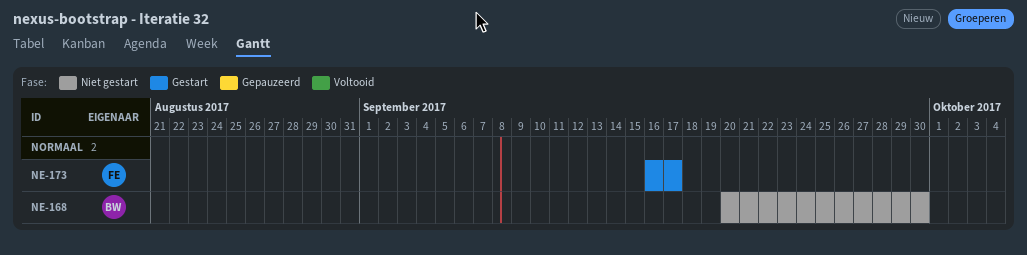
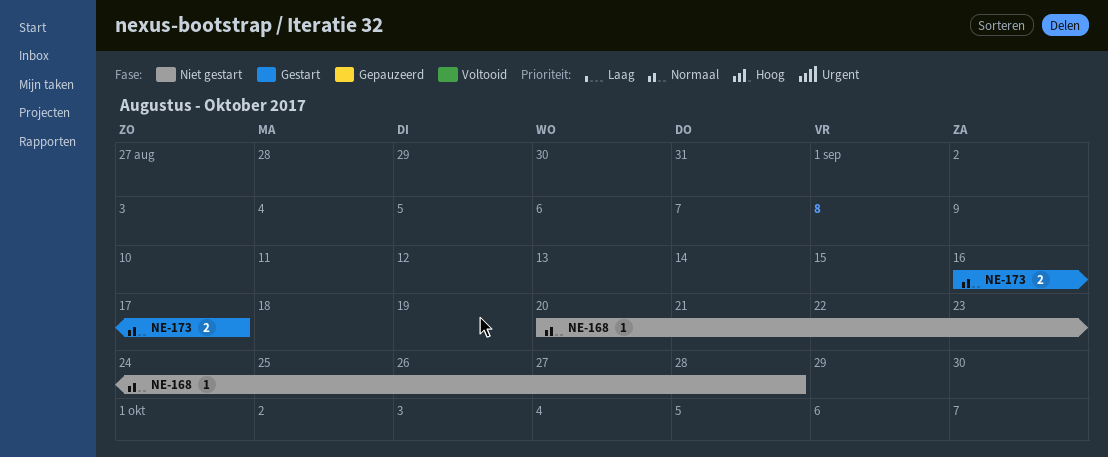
NE-168, due: Sep 30 -> Sep 28

